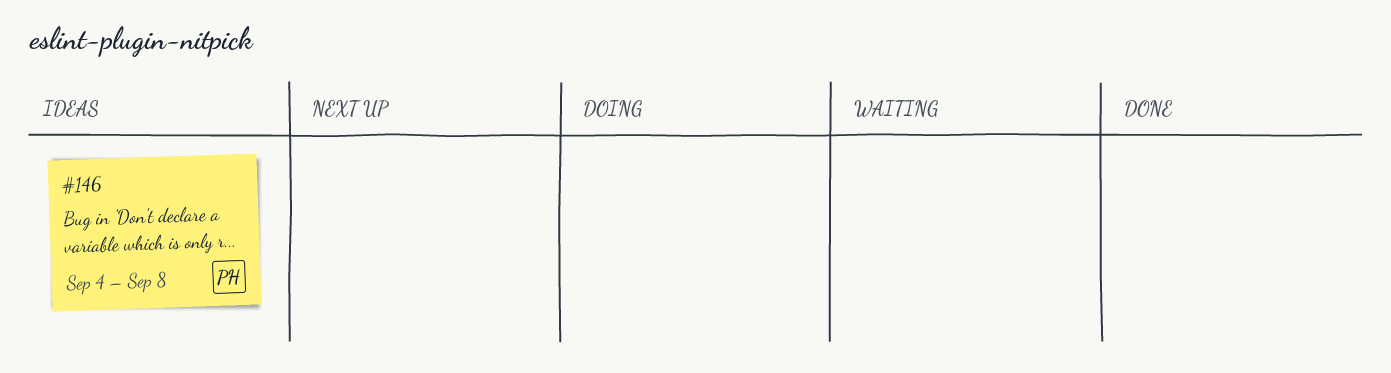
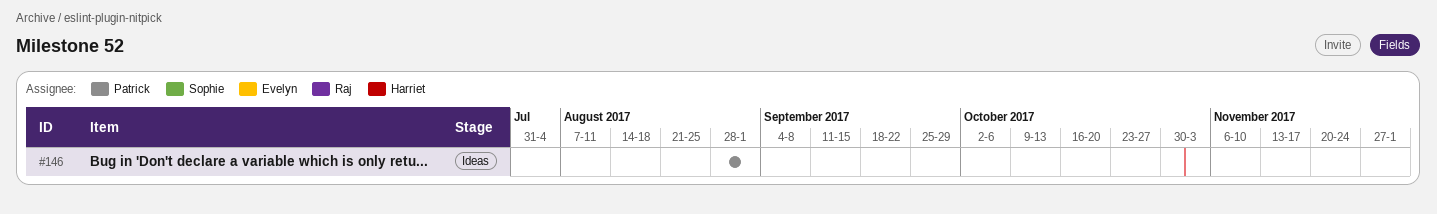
#146, start: Sep 4 -> Aug 28
#146, due: Sep 8 -> Sep 1

